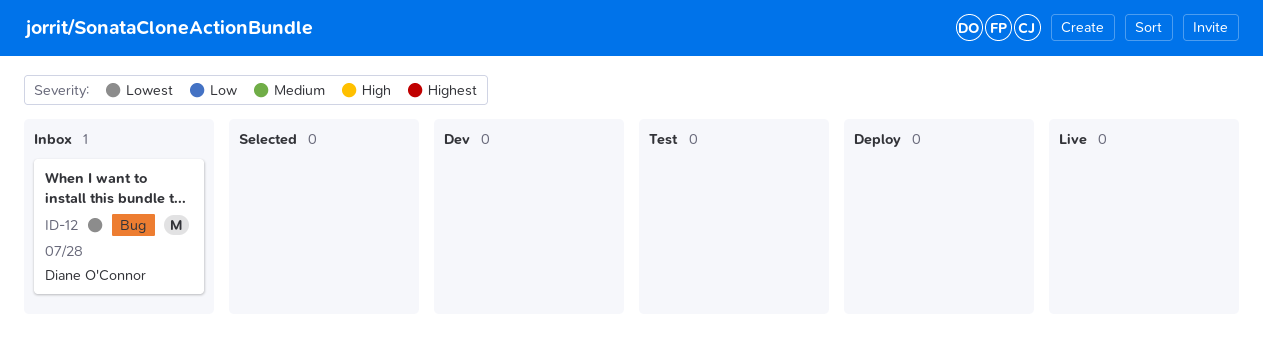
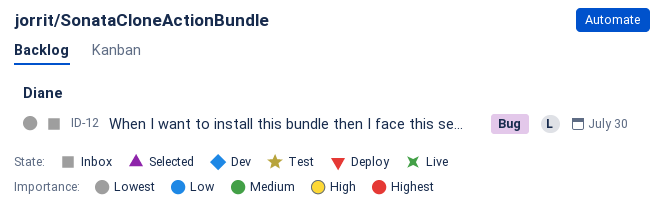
ID-12, estimate: M -> L
ID-12, due: Jul 28 -> Jul 30

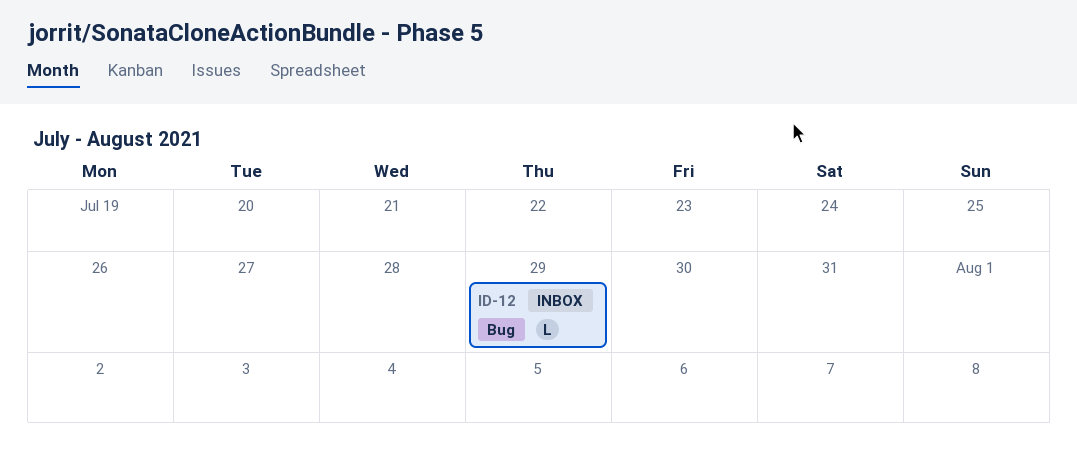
ID-12, due: Jul 30 -> Jul 29

